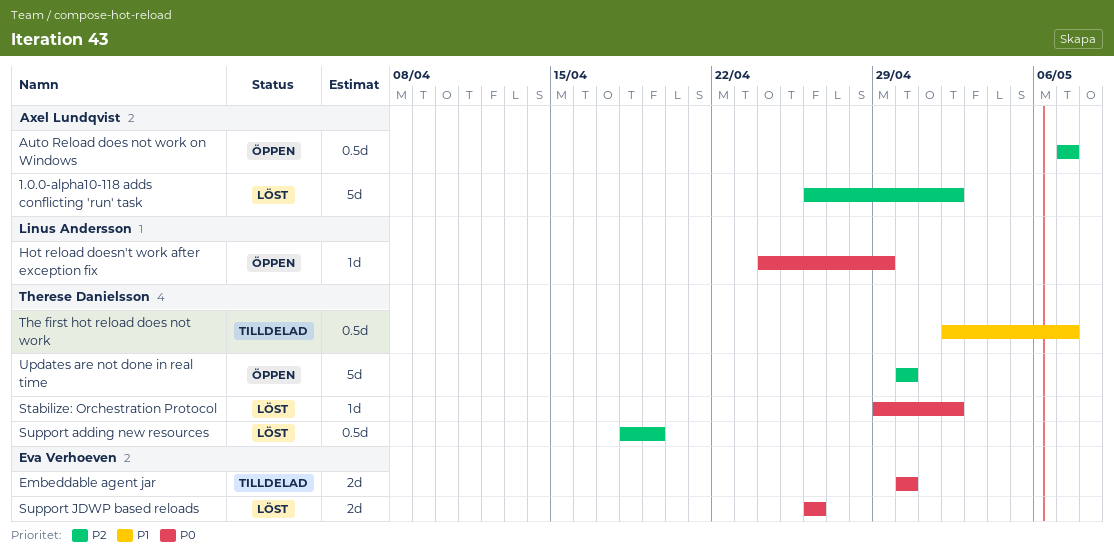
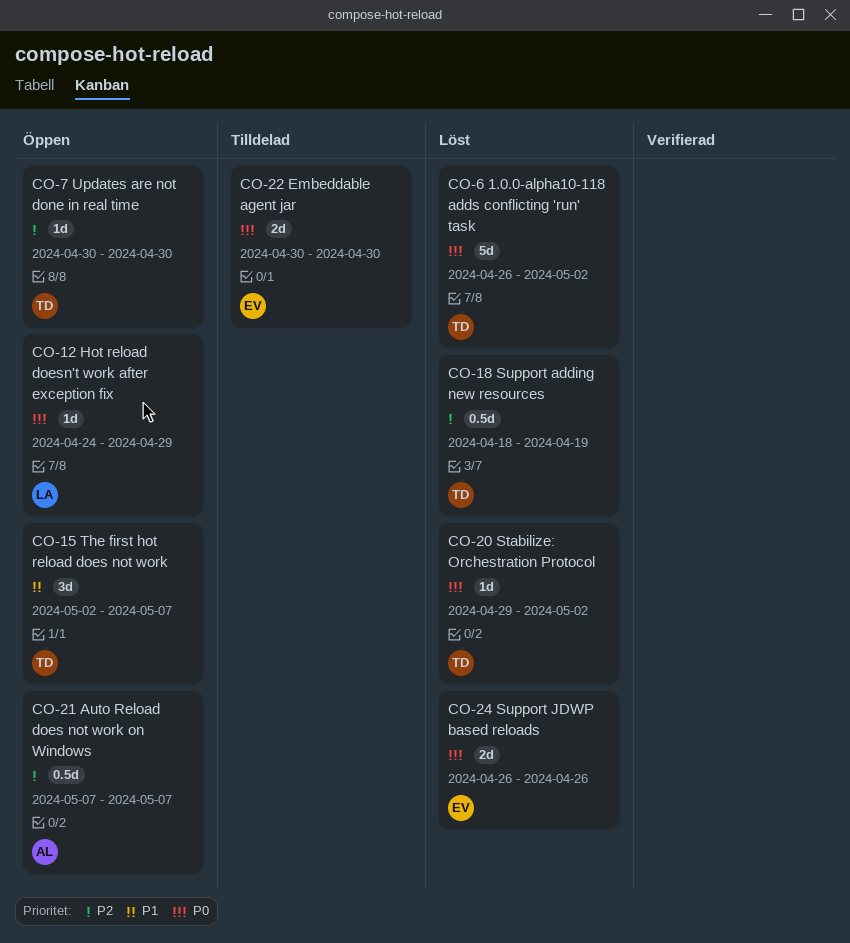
1.0.0-alpha10-118 adds conflicting 'run' task, owner: Axel Lundqvist -> Therese Danielsson
1.0.0-alpha10-118 adds conflicting 'run' task, priority: P2 -> P0
The first hot reload does not work, status: Tilldelad -> Öppen
The first hot reload does not work, estimate: 0.5d -> 3d
Updates are not done in real time, estimate: 5d -> 1d

